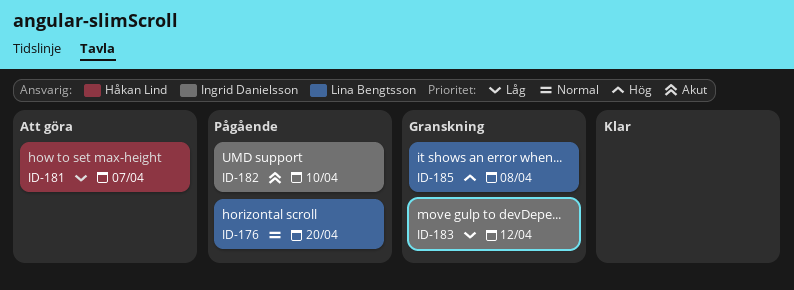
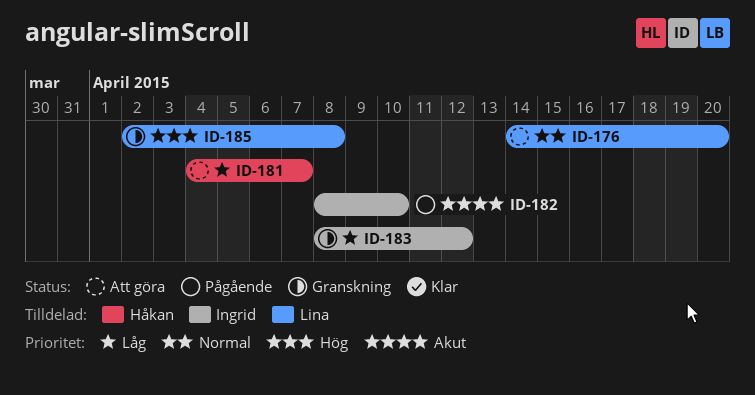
ID-176, status: Pågående -> Att göra

